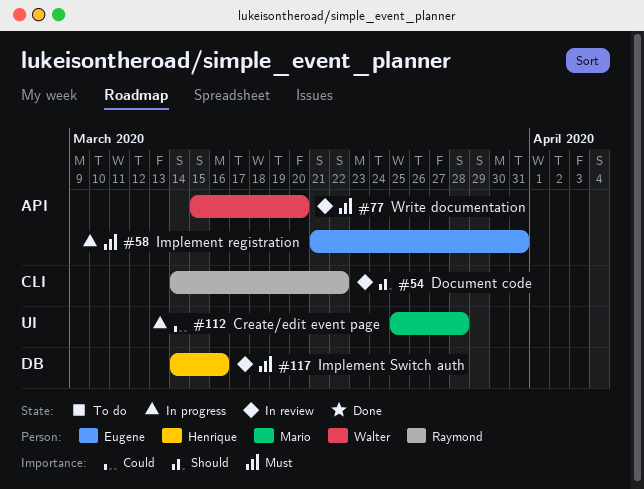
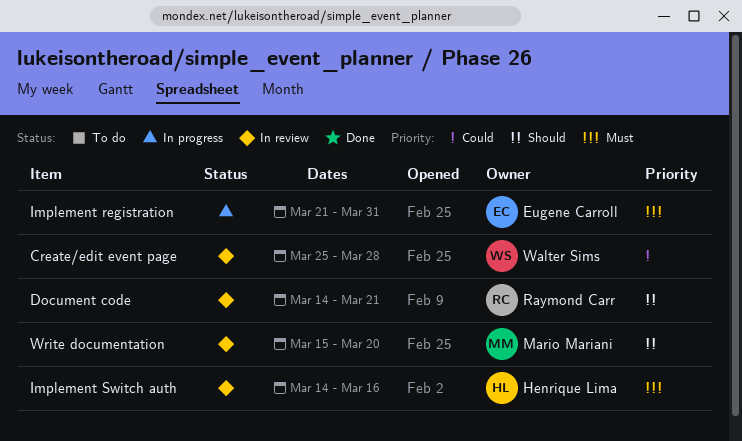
Create/edit event page, status: In progress -> In review
Create/edit event page, owner: Mario Mariani -> Walter Sims
Document code, due: Mar 22 -> Mar 21
Write documentation, owner: Walter Sims -> Mario Mariani
Write documentation, priority: Must -> Should

